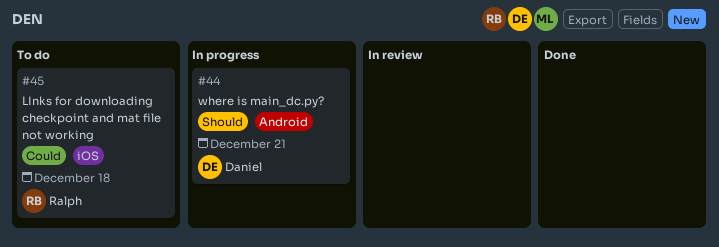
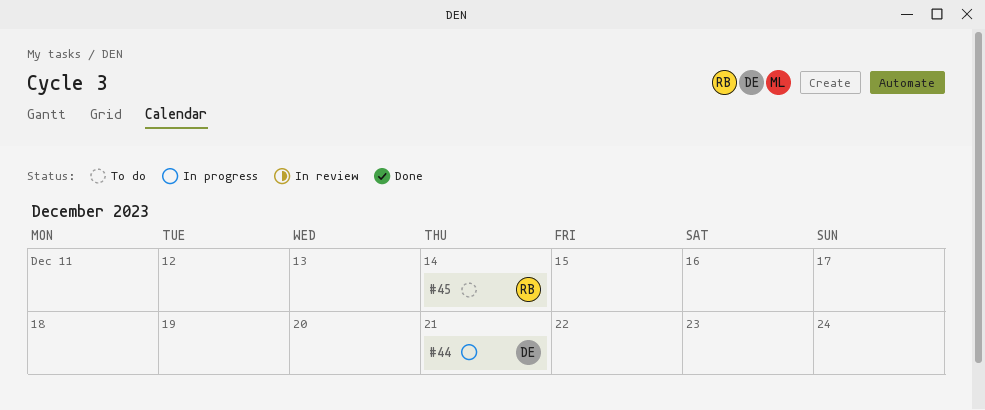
#45, due: Dec 18 -> Dec 14

